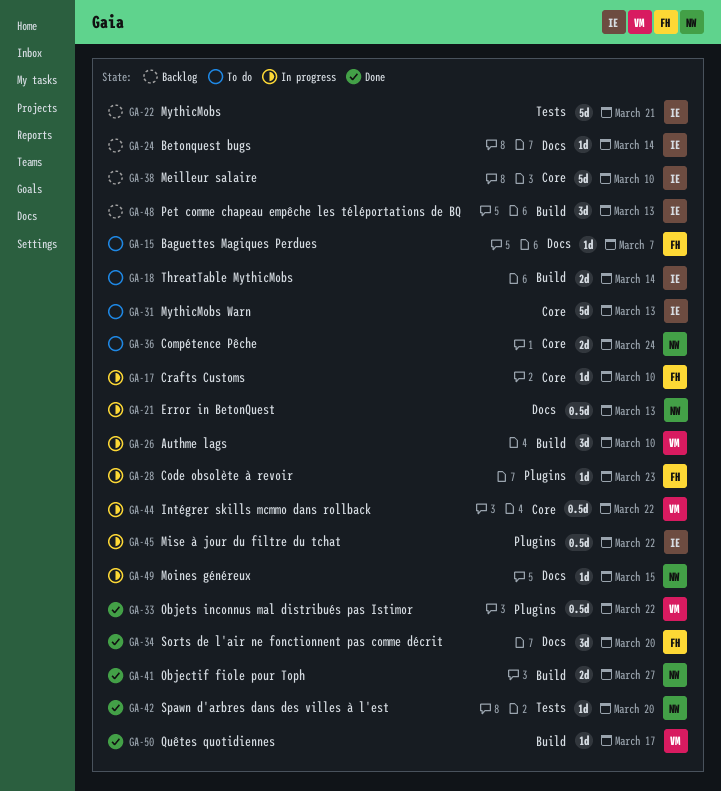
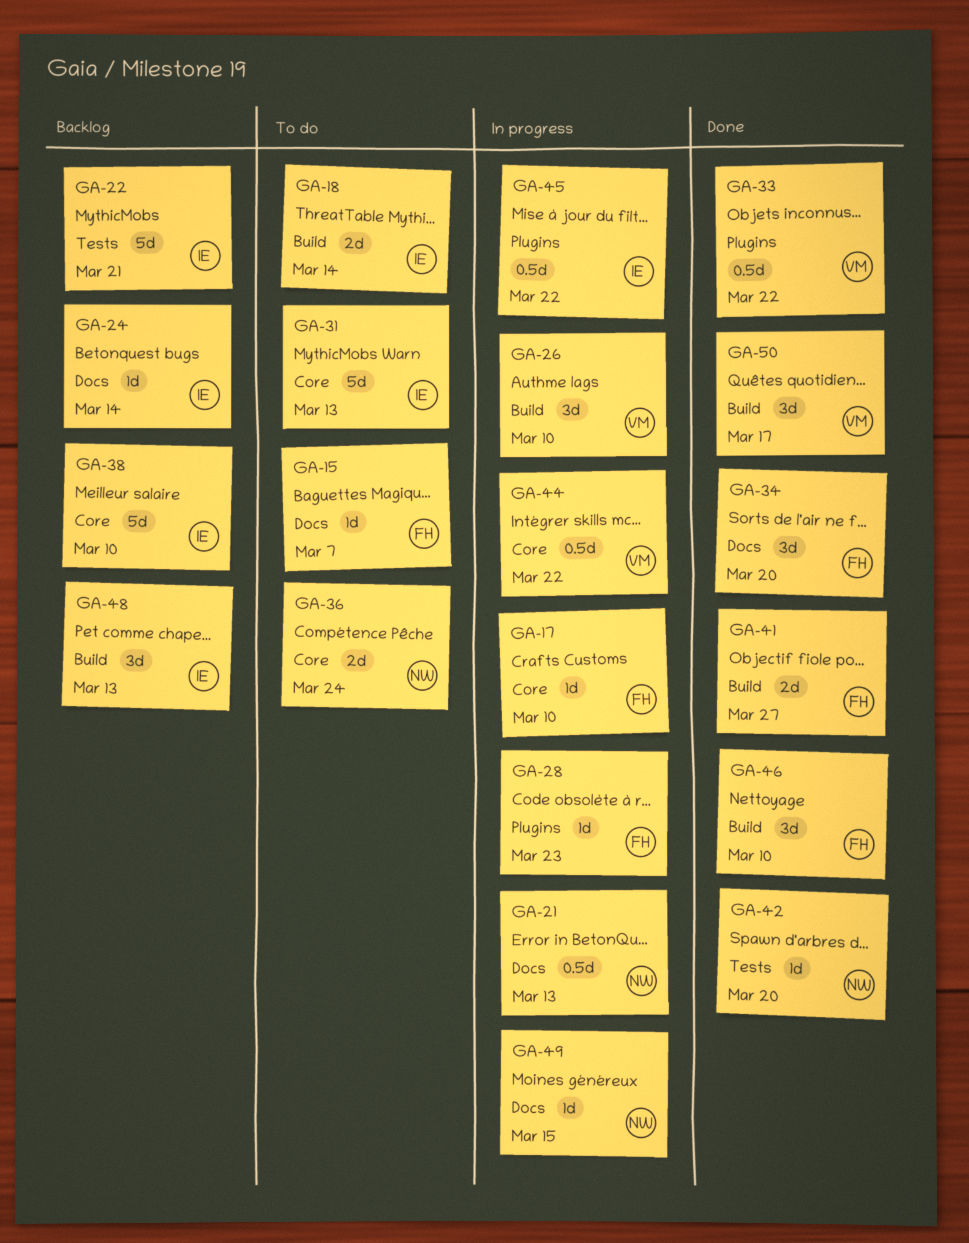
GA-41, owner: NW -> FH
GA-46: none -> present
GA-50, estimate: 1d -> 3d

